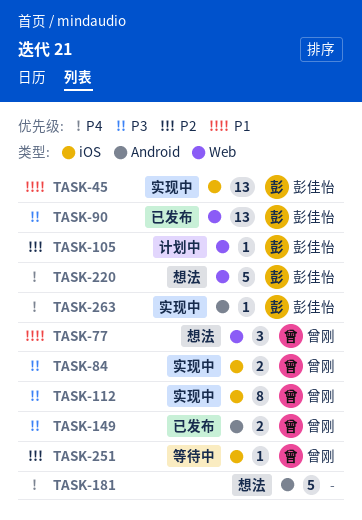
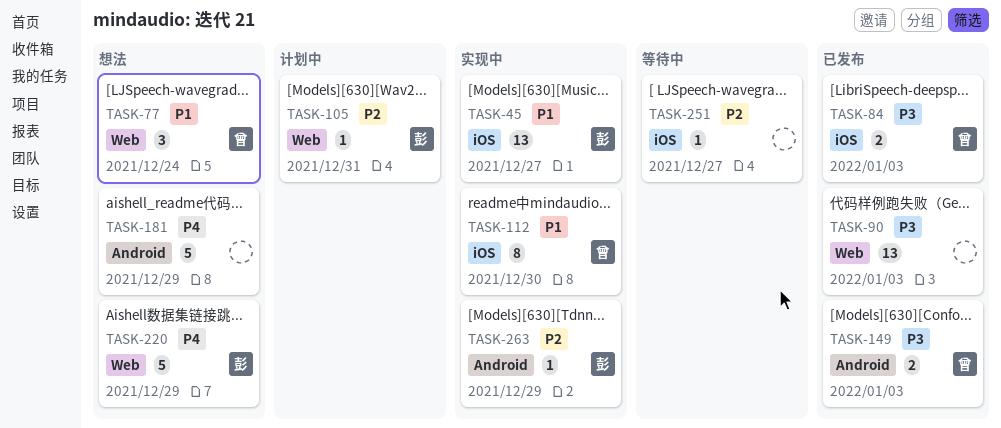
TASK-84, status: 实现中 -> 已发布
TASK-90, owner: 彭佳怡 -> none
TASK-112, priority: P3 -> P1
TASK-251, owner: 曾刚 -> none
TASK-263, priority: P4 -> P2

